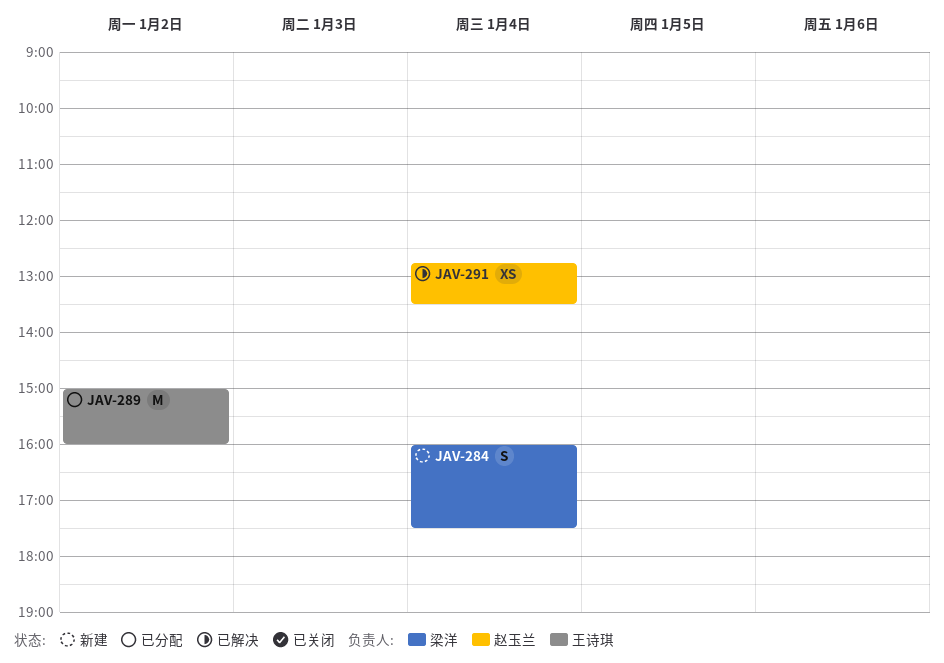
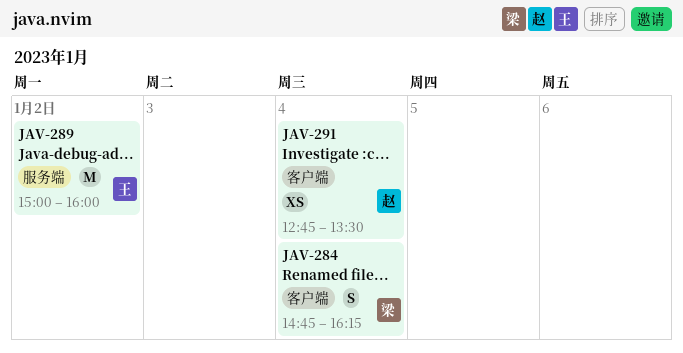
JAV-284, begins: 16:00 -> 14:45
JAV-284, ends: 17:30 -> 16:15

